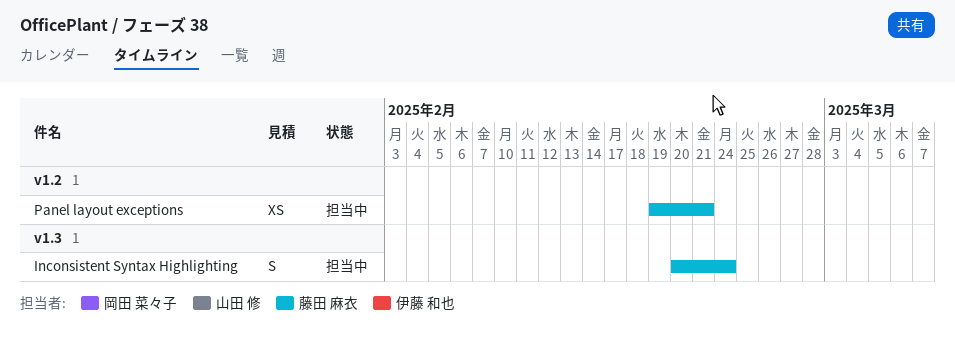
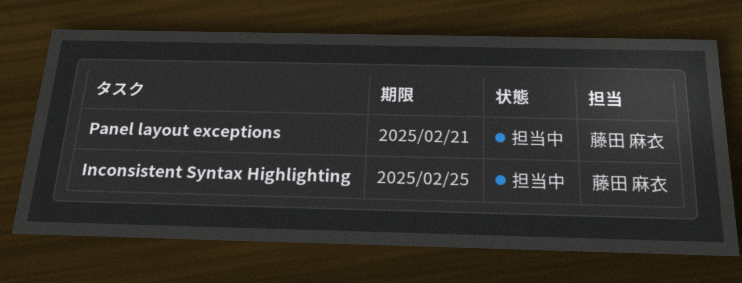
Inconsistent Syntax Highlighting, due: Feb 24 -> Feb 25

